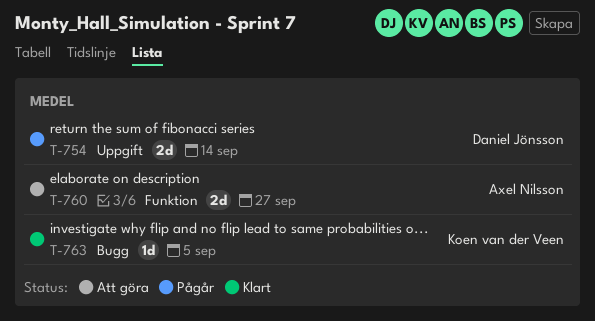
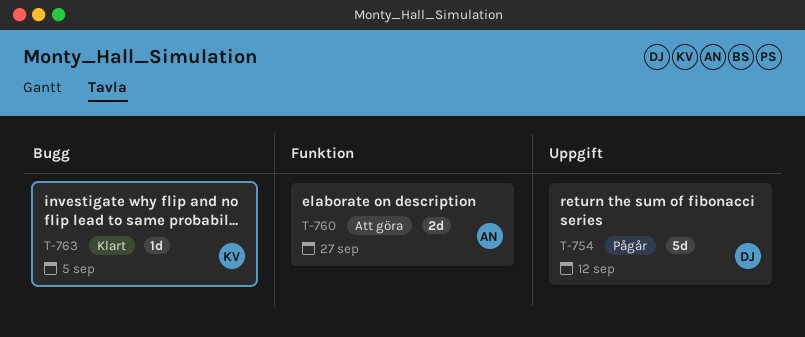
T-754, estimate: 2d -> 5d
T-754, due: Sep 14 -> Sep 12

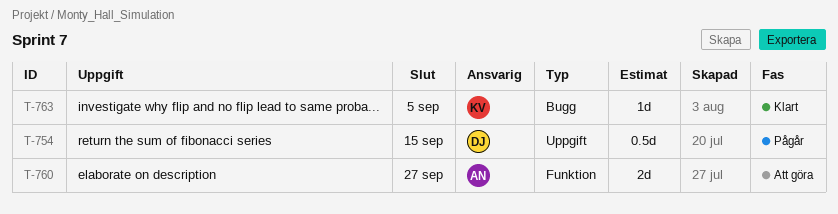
T-754, estimate: 5d -> 0.5d
T-754, due: Sep 12 -> Sep 15

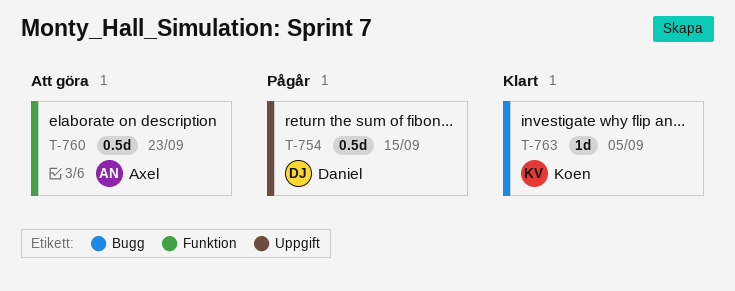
T-760, estimate: 2d -> 0.5d
T-760, due: Sep 27 -> Sep 23

